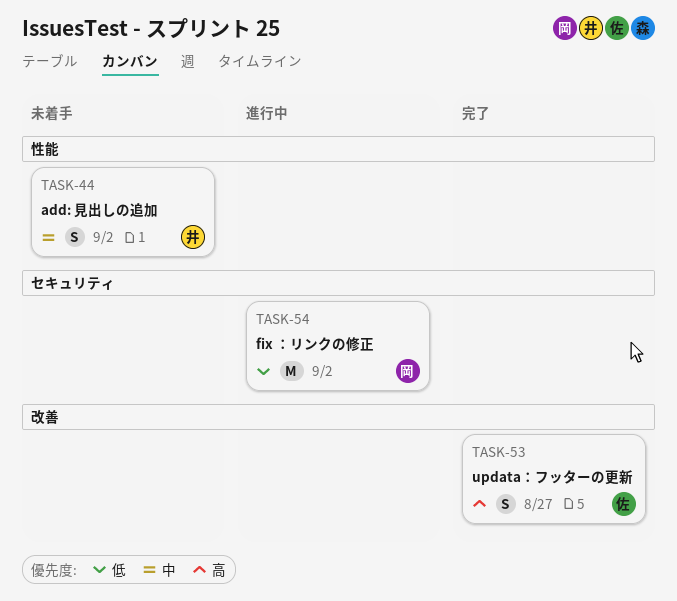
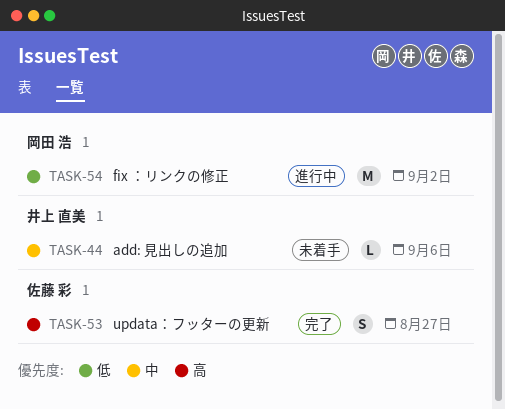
TASK-44, estimate: S -> L
TASK-44, due: Sep 2 -> Sep 6

